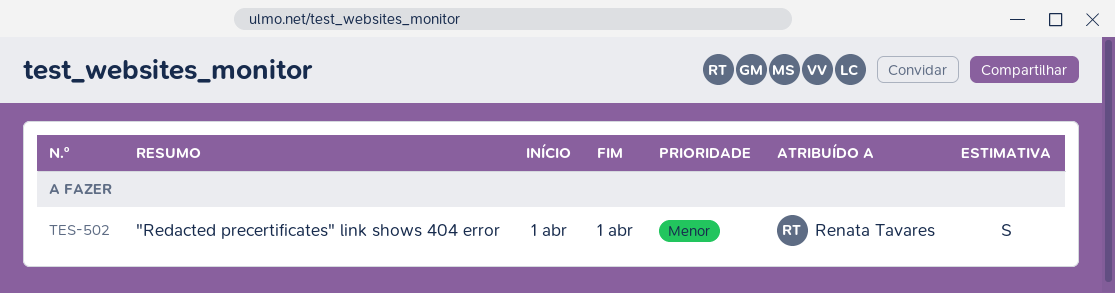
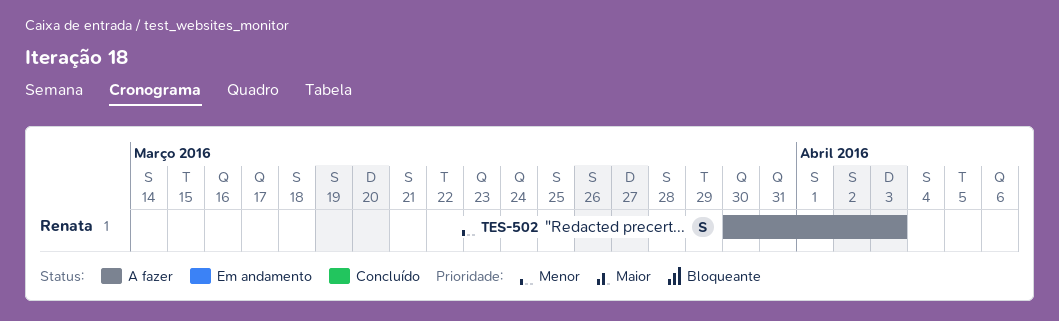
TES-502, start: Apr 1 -> Mar 30
TES-502, due: Apr 1 -> Apr 3

